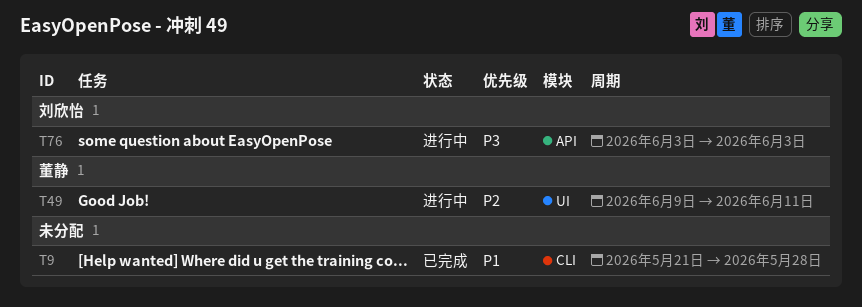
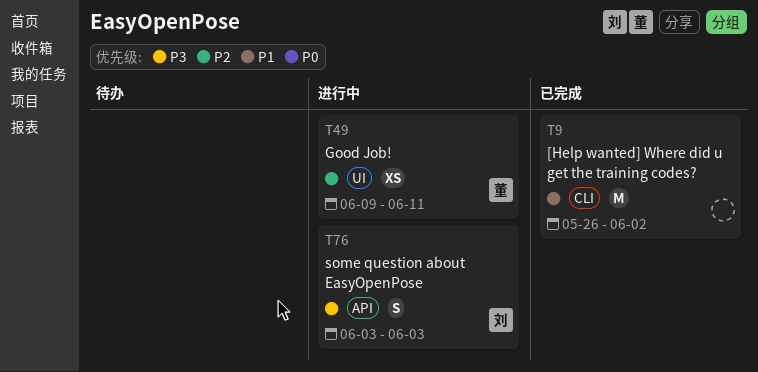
T9, start: May 21 -> May 26
T9, due: May 28 -> Jun 2

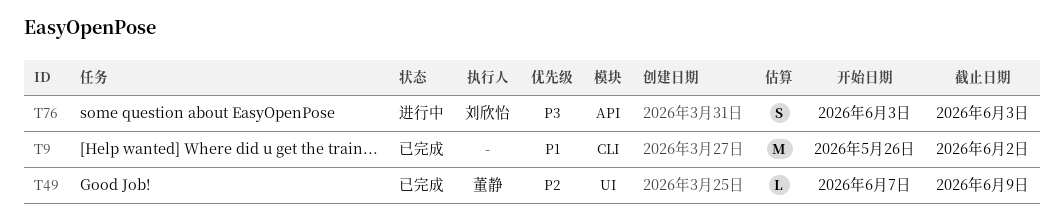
T49, status: 进行中 -> 已完成
T49, estimate: XS -> L
T49, start: Jun 9 -> Jun 7
T49, due: Jun 11 -> Jun 9

